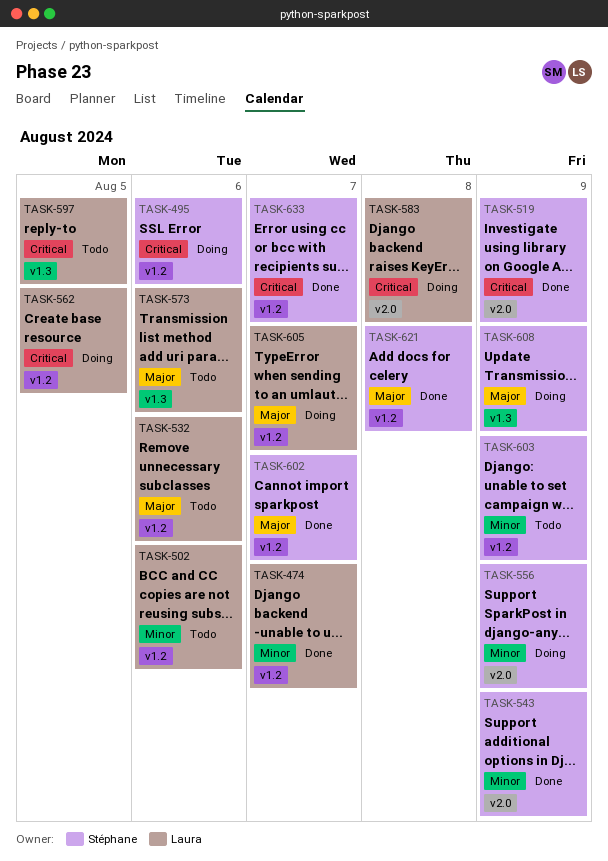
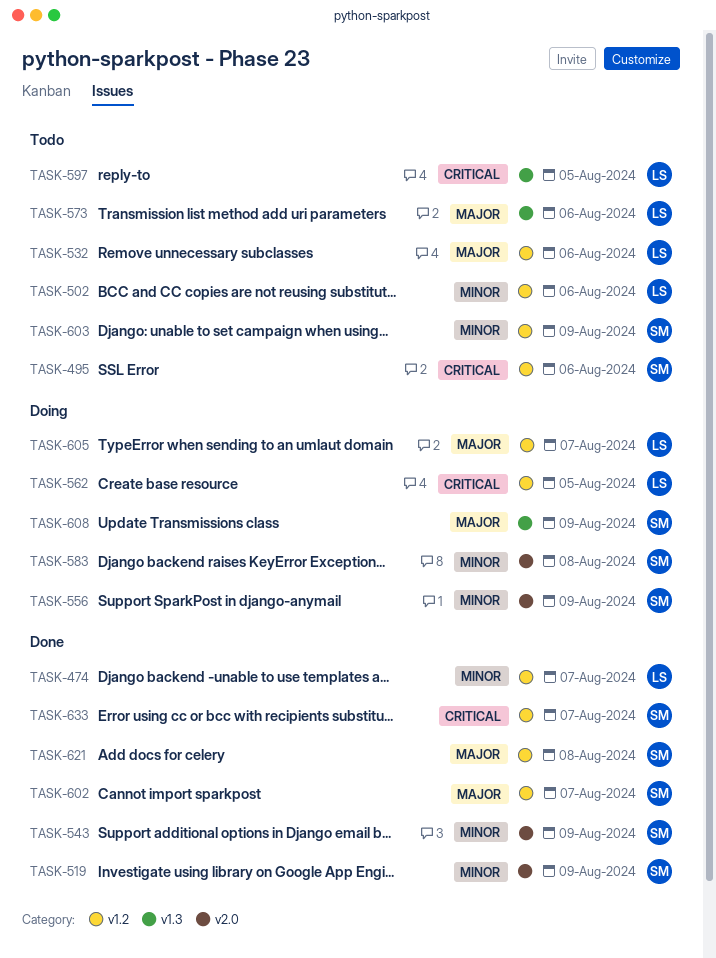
TASK-495, status: Doing -> Todo
TASK-519, priority: Critical -> Minor
TASK-583, owner: Laura -> Stéphane
TASK-583, priority: Critical -> Minor

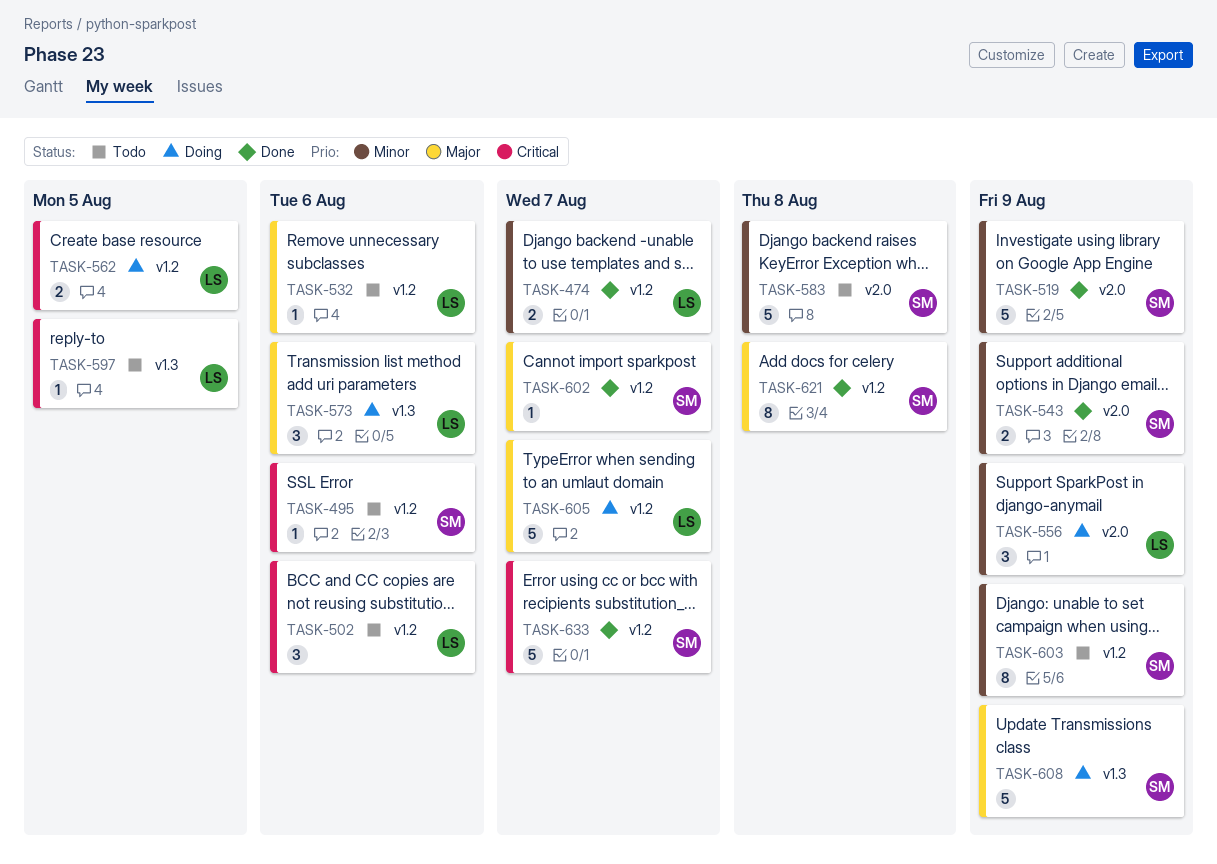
TASK-502, priority: Minor -> Critical
TASK-556, owner: SM -> LS
TASK-573, status: Todo -> Doing
TASK-583, status: Doing -> Todo

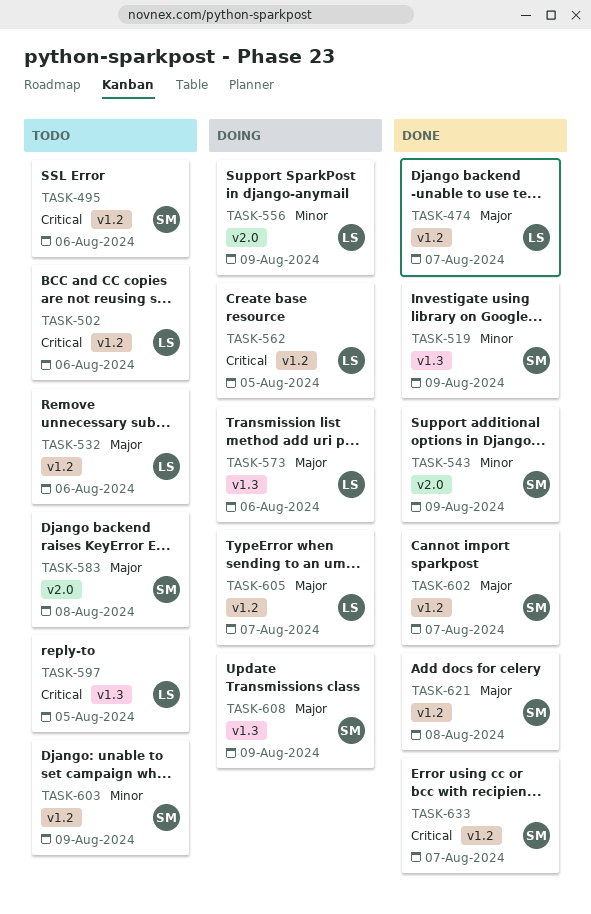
TASK-474, priority: Minor -> Major
TASK-519, label: v2.0 -> v1.3
TASK-583, priority: Minor -> Major

